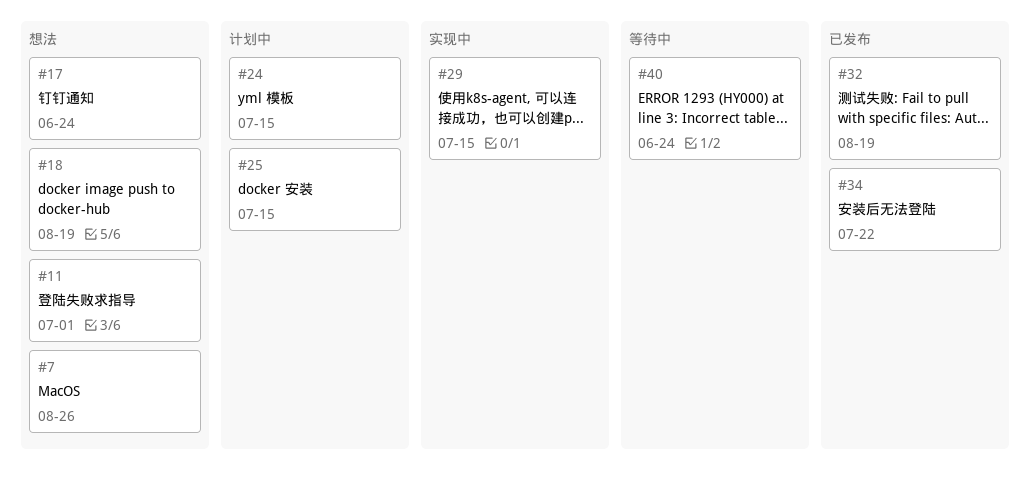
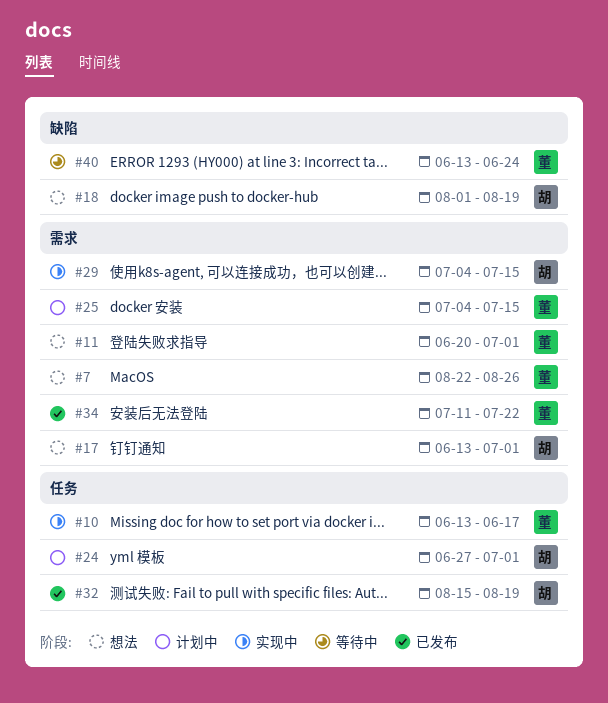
#10: none -> present
#17, due: Jun 24 -> Jul 1
#24, due: Jul 15 -> Jul 1

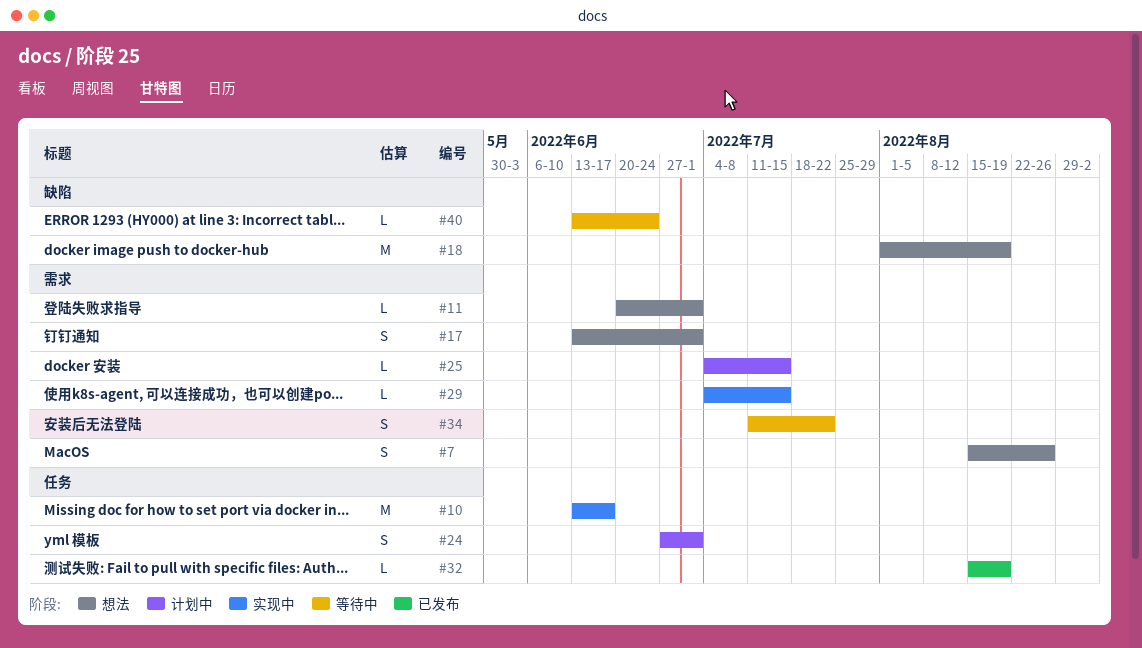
#7, start: Aug 22 -> Aug 15
#34, status: 已发布 -> 等待中

